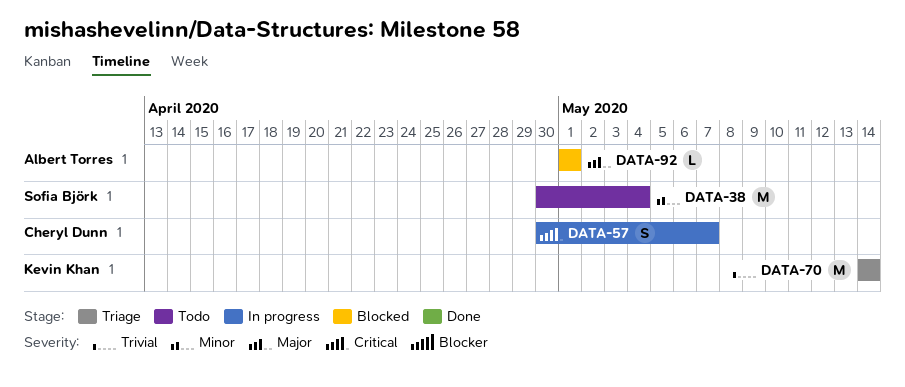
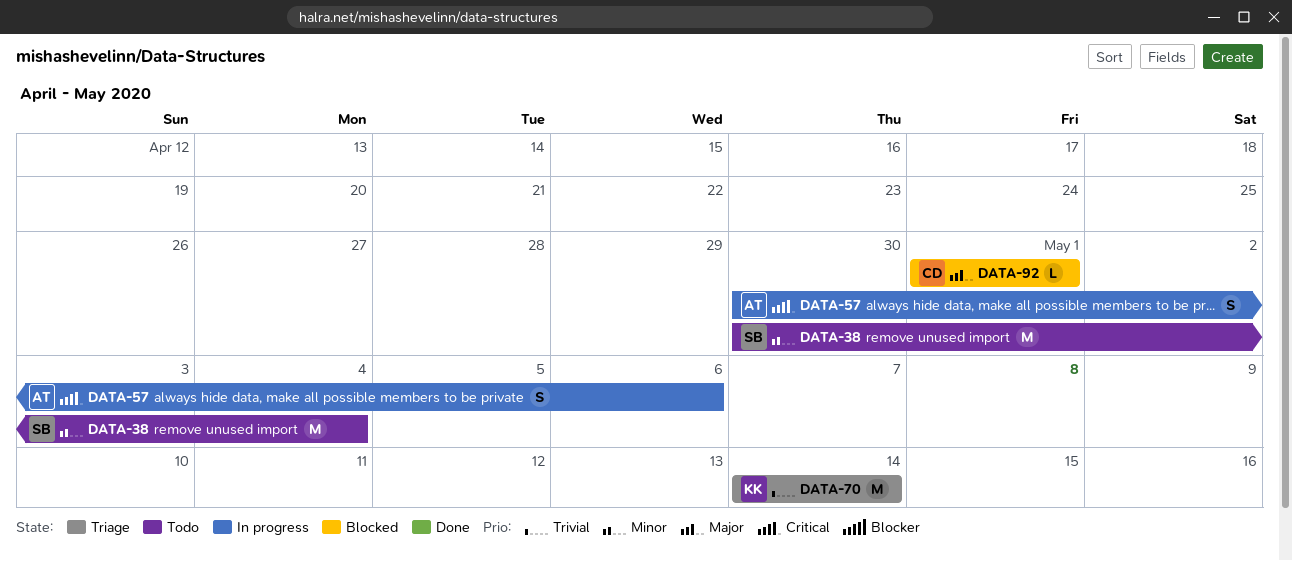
DATA-57, owner: Cheryl Dunn -> Albert Torres
DATA-57, due: May 7 -> May 6
DATA-92, owner: Albert Torres -> Cheryl Dunn

